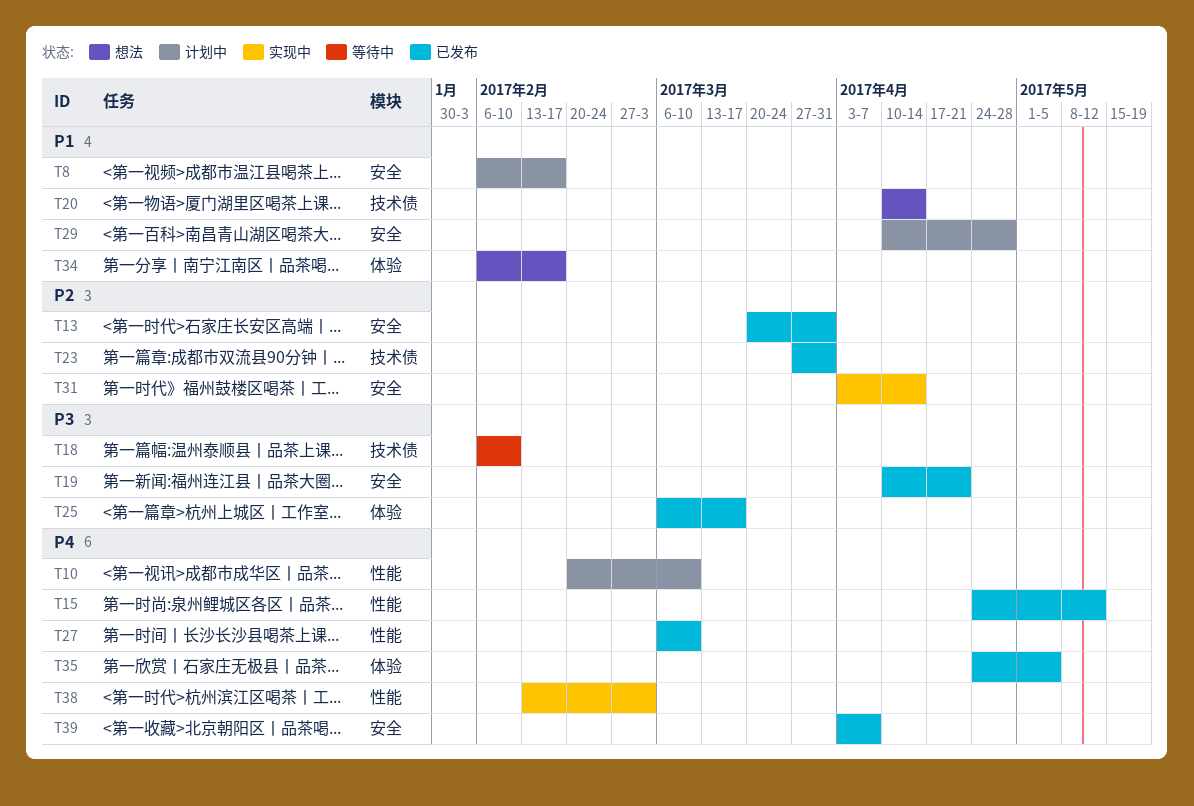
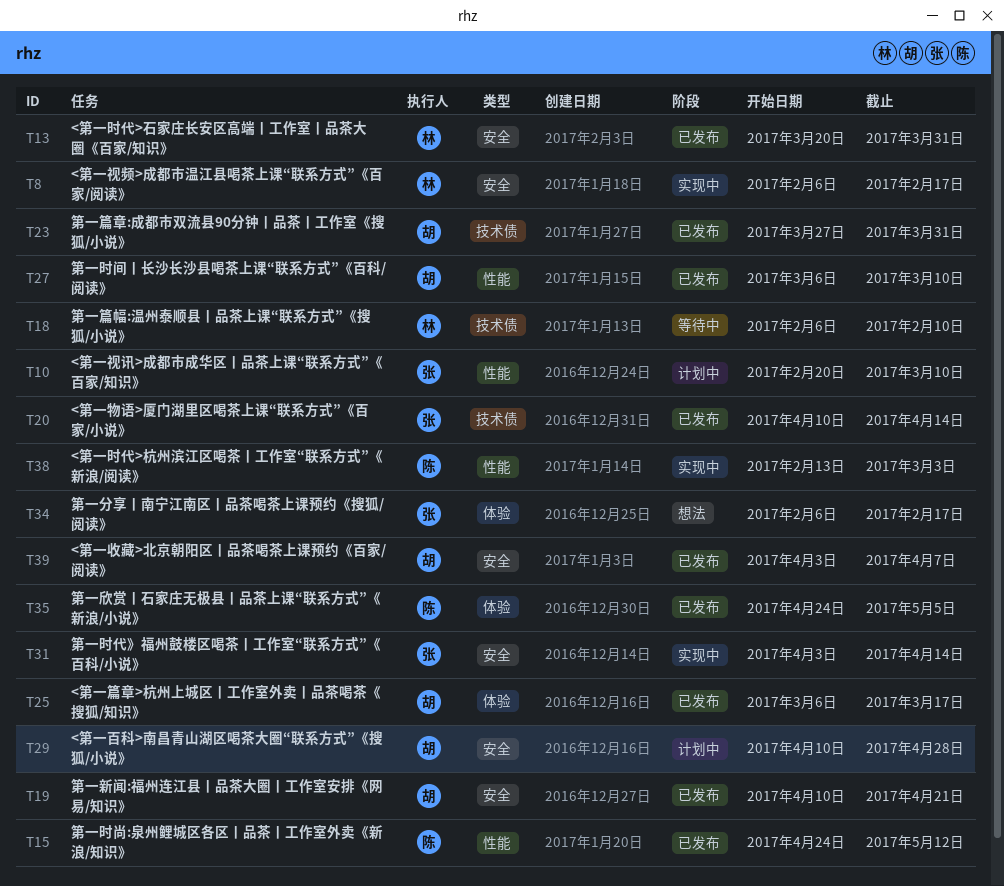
T8, status: 计划中 -> 实现中
T20, status: 想法 -> 已发布

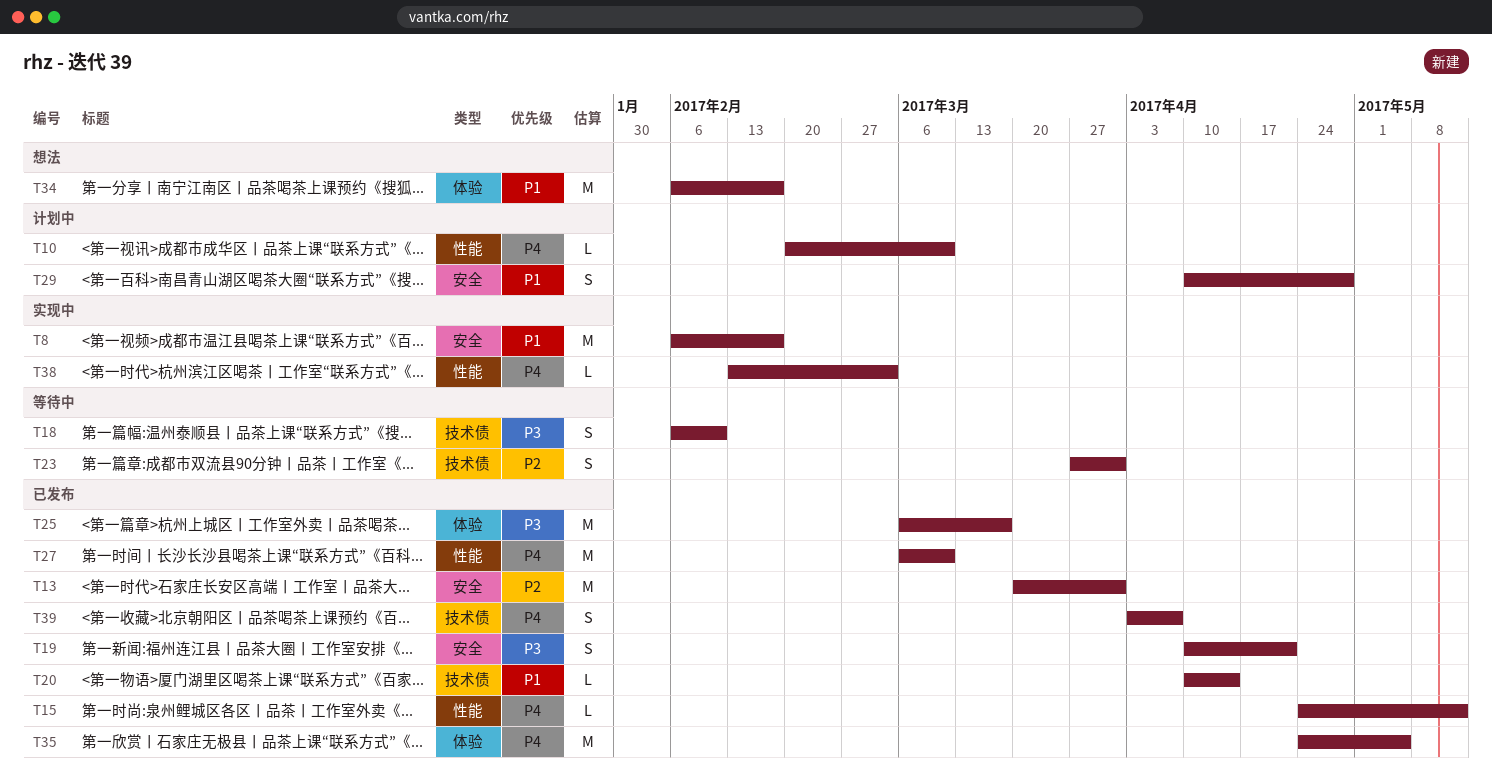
T23, status: 已发布 -> 等待中
T31: present -> none
T39, label: 安全 -> 技术债

